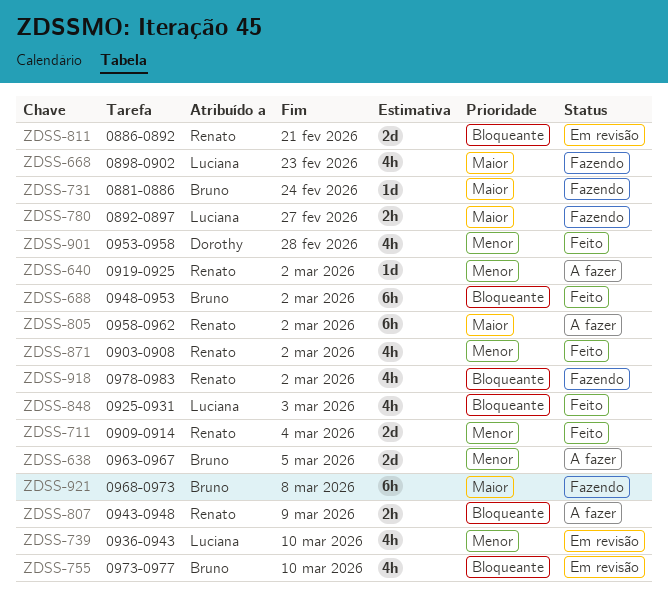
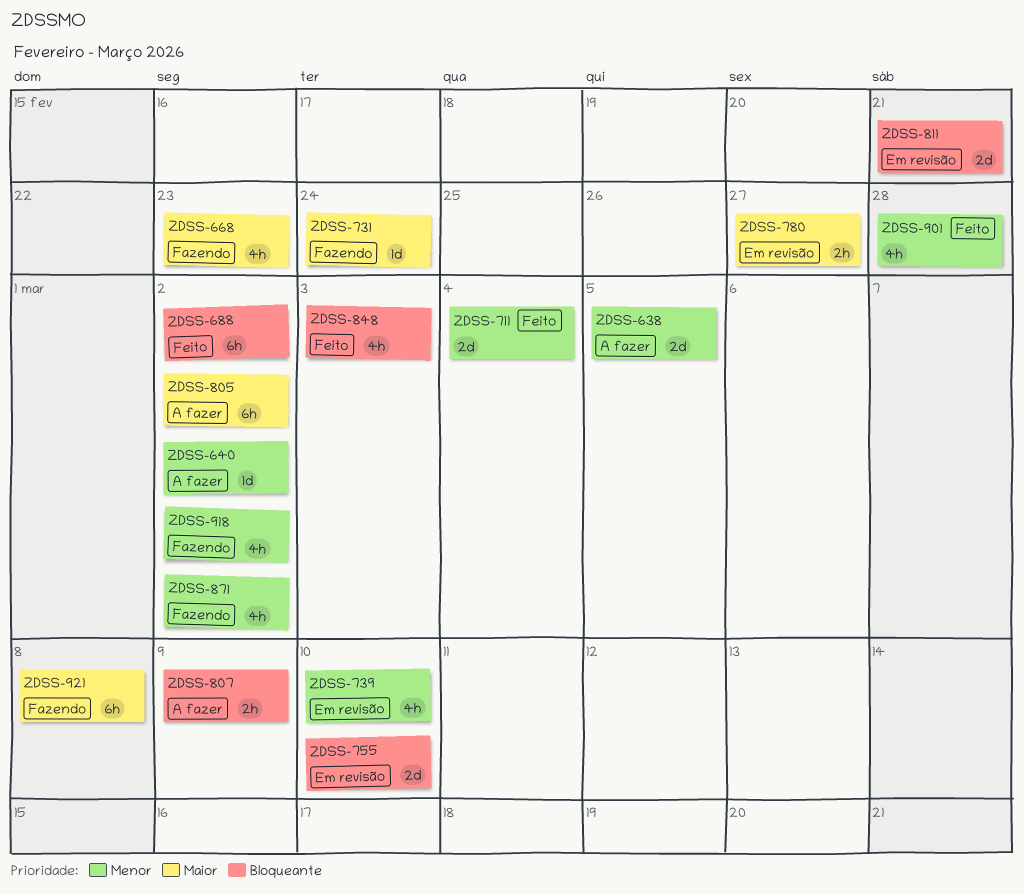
ZDSS-755, estimate: 4h -> 2d
ZDSS-780, status: Fazendo -> Em revisão
ZDSS-871, status: Feito -> Fazendo
ZDSS-918, priority: Bloqueante -> Menor

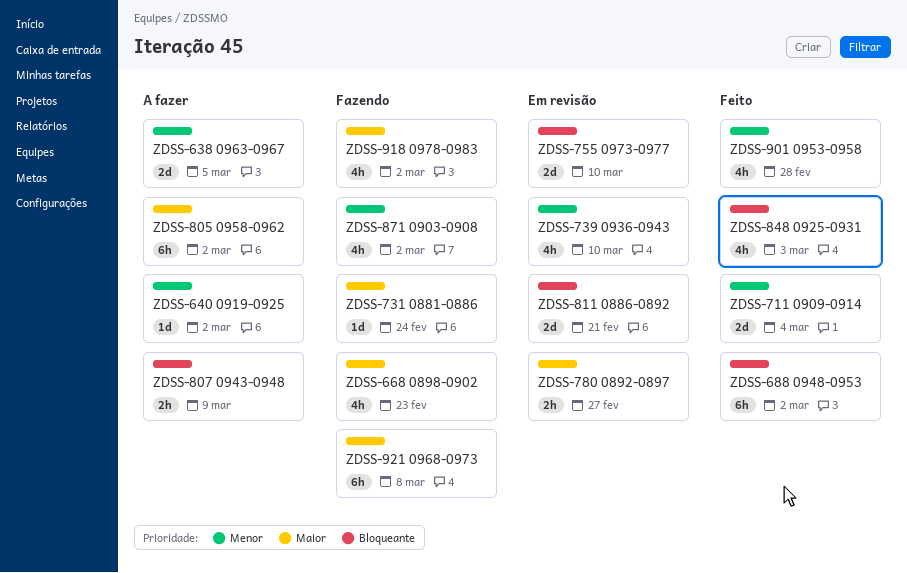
ZDSS-918, priority: Menor -> Maior

